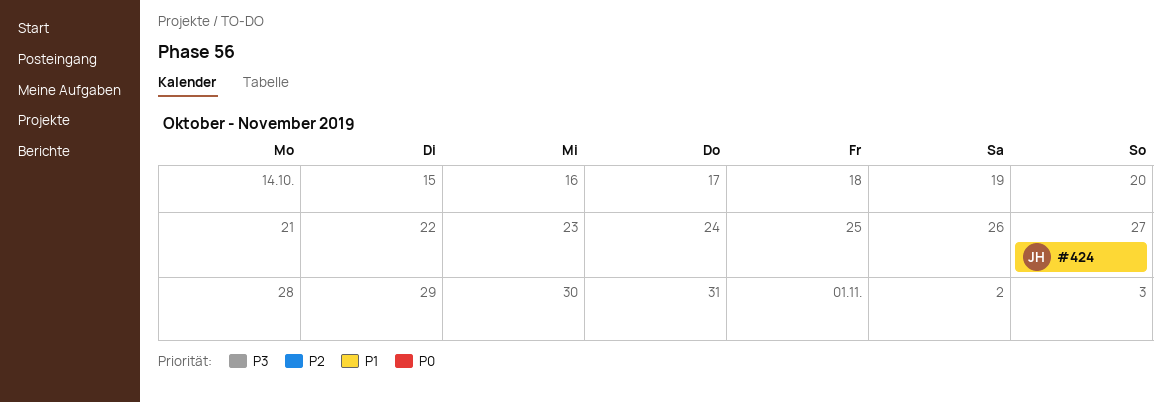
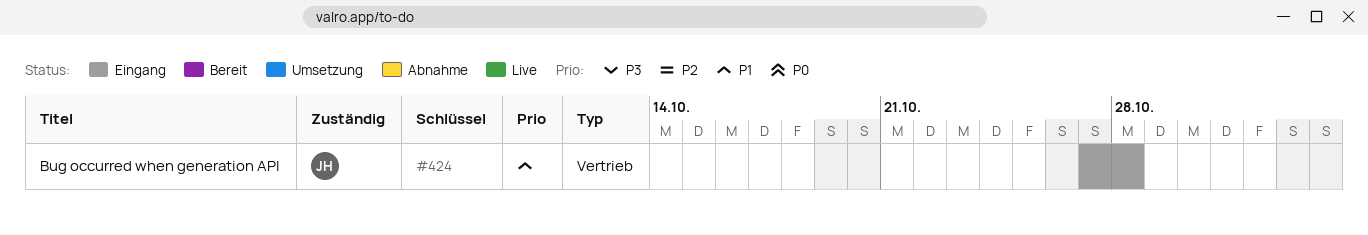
#424, due: Oct 27 -> Oct 28

